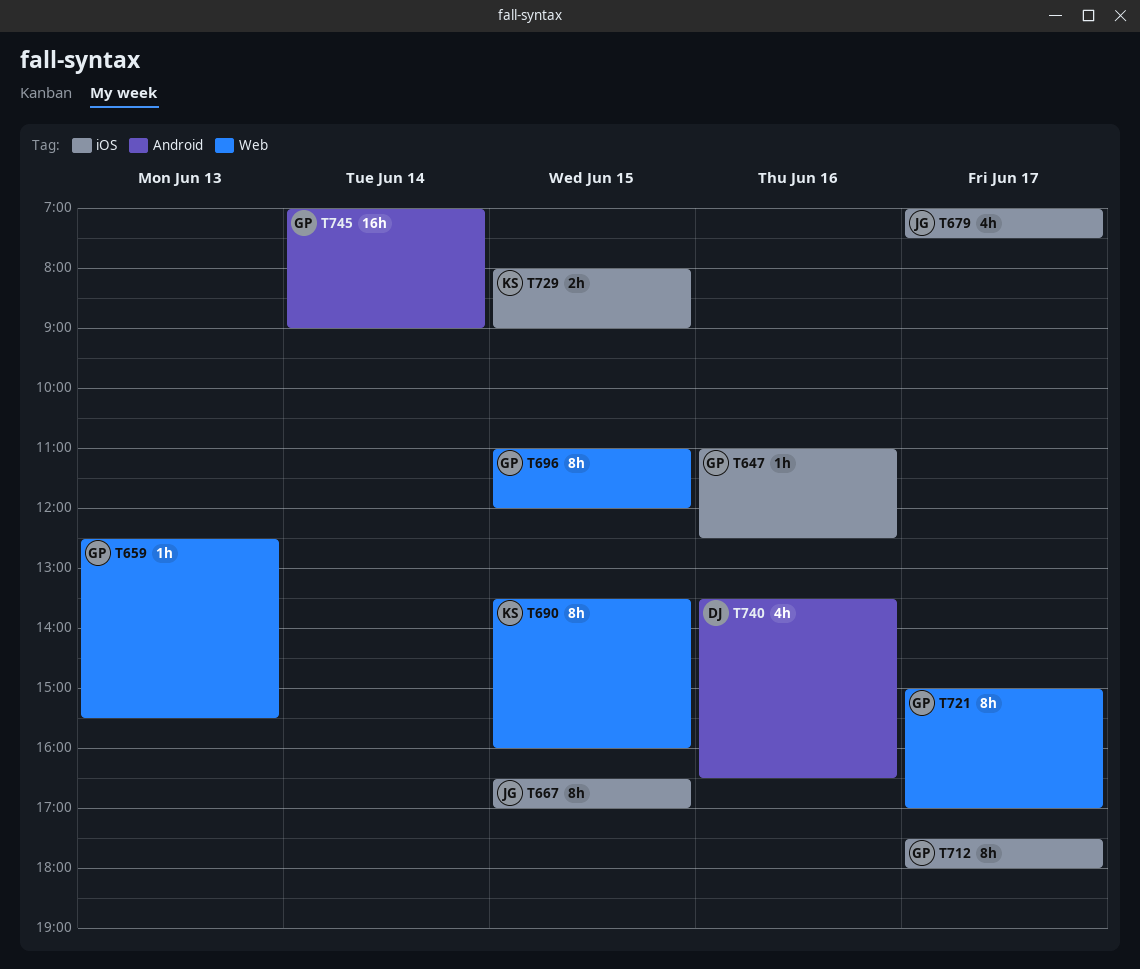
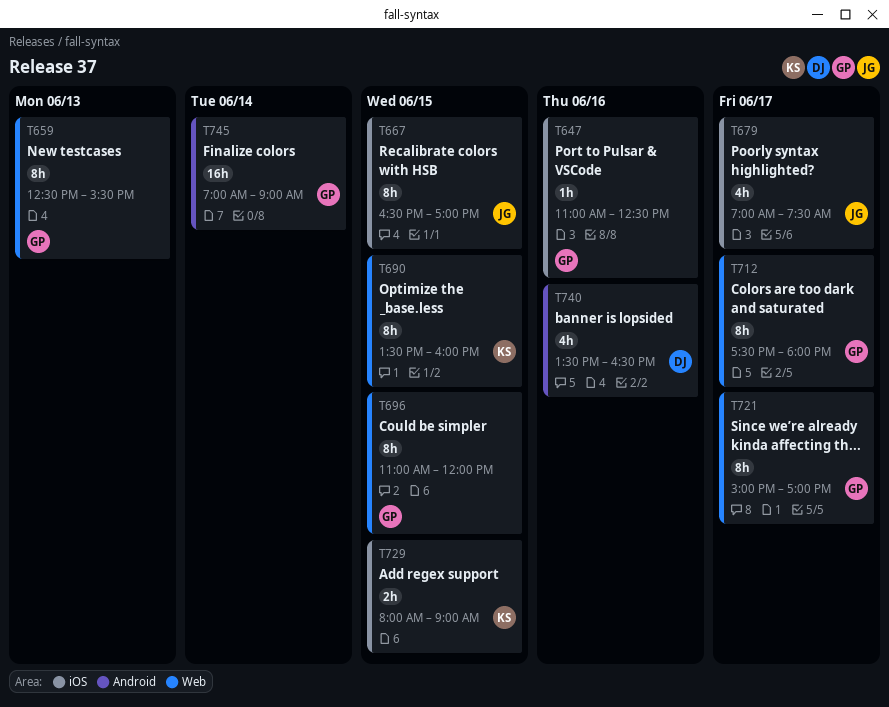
T659, estimate: 1h -> 8h
T712, label: iOS -> Web

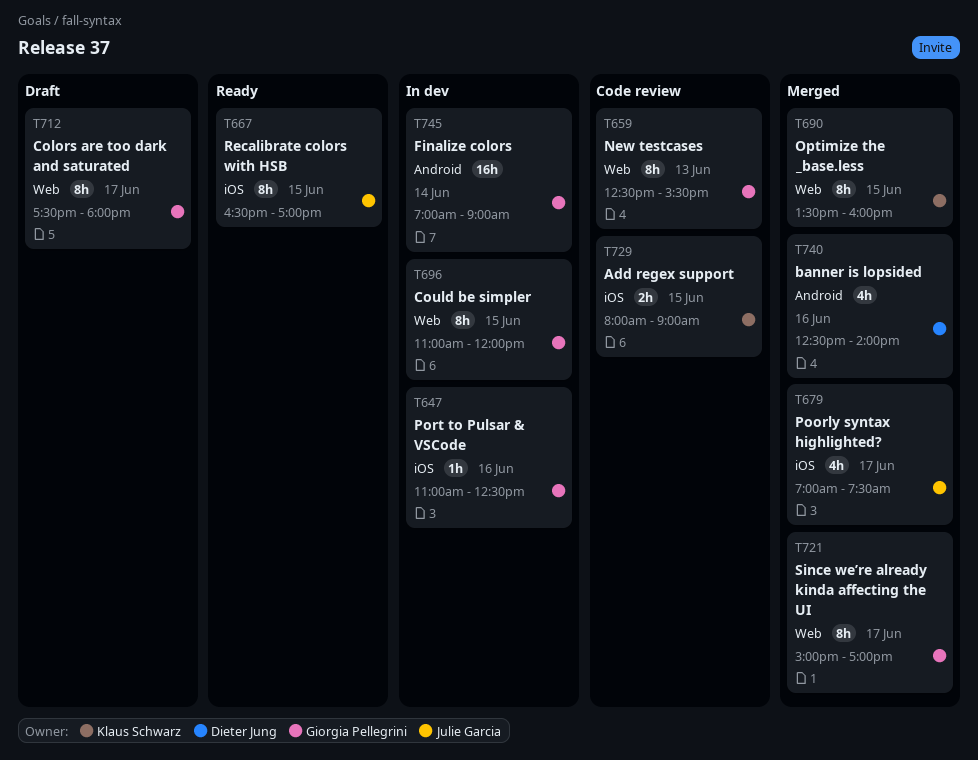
T740, begins: 13:30 -> 12:30
T740, ends: 16:30 -> 14:00

